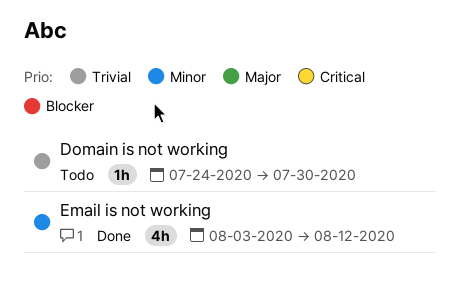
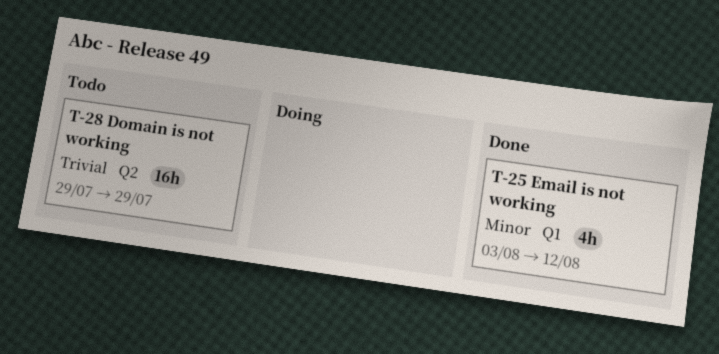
Domain is not working, estimate: 1h -> 16h
Domain is not working, start: Jul 24 -> Jul 29
Domain is not working, due: Jul 30 -> Jul 29

